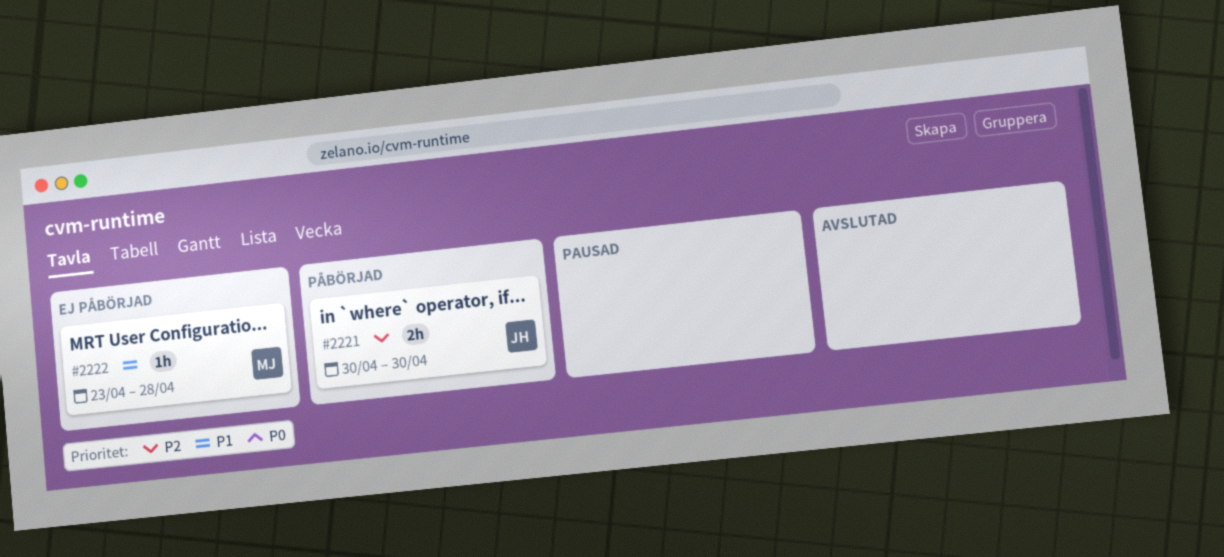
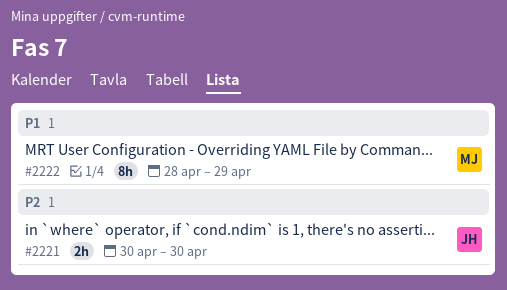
#2222, estimate: 1h -> 8h
#2222, start: Apr 23 -> Apr 28
#2222, due: Apr 28 -> Apr 29

